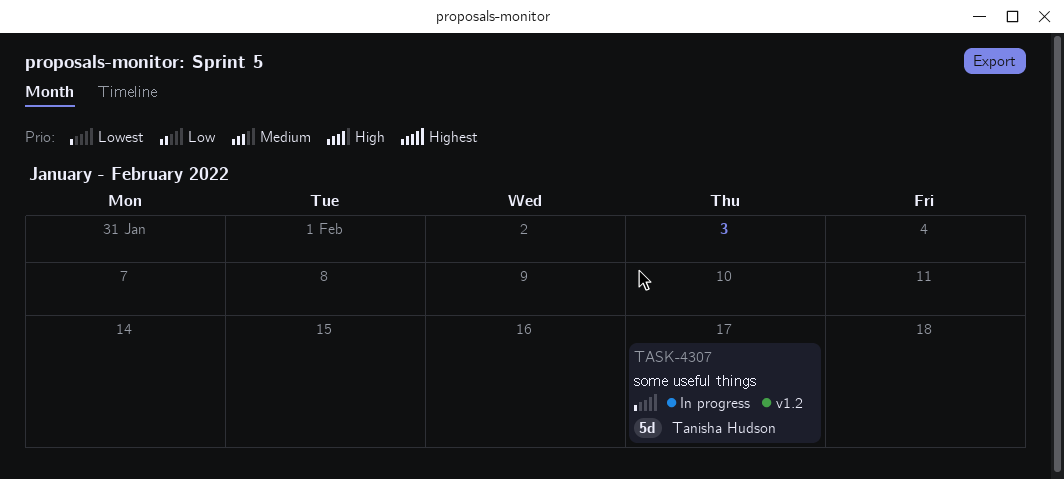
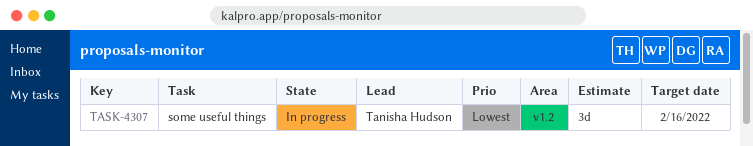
TASK-4307, estimate: 5d -> 3d
TASK-4307, due: Feb 17 -> Feb 16

